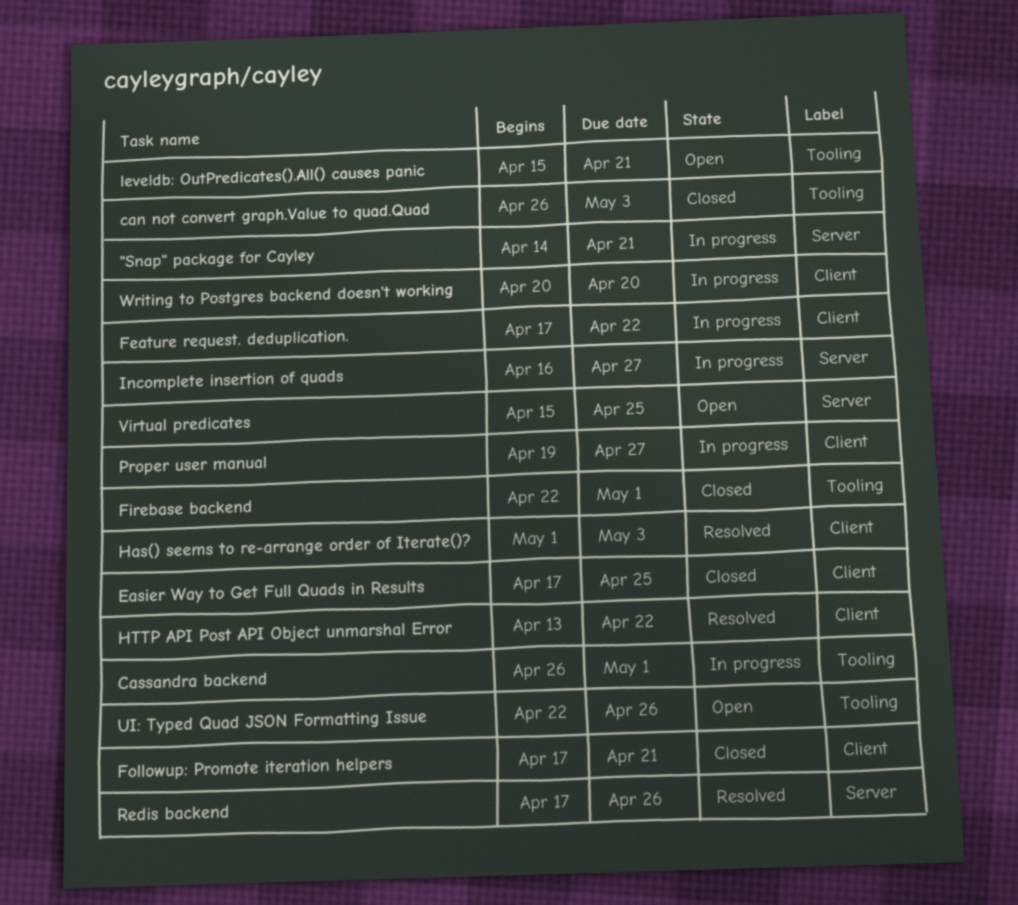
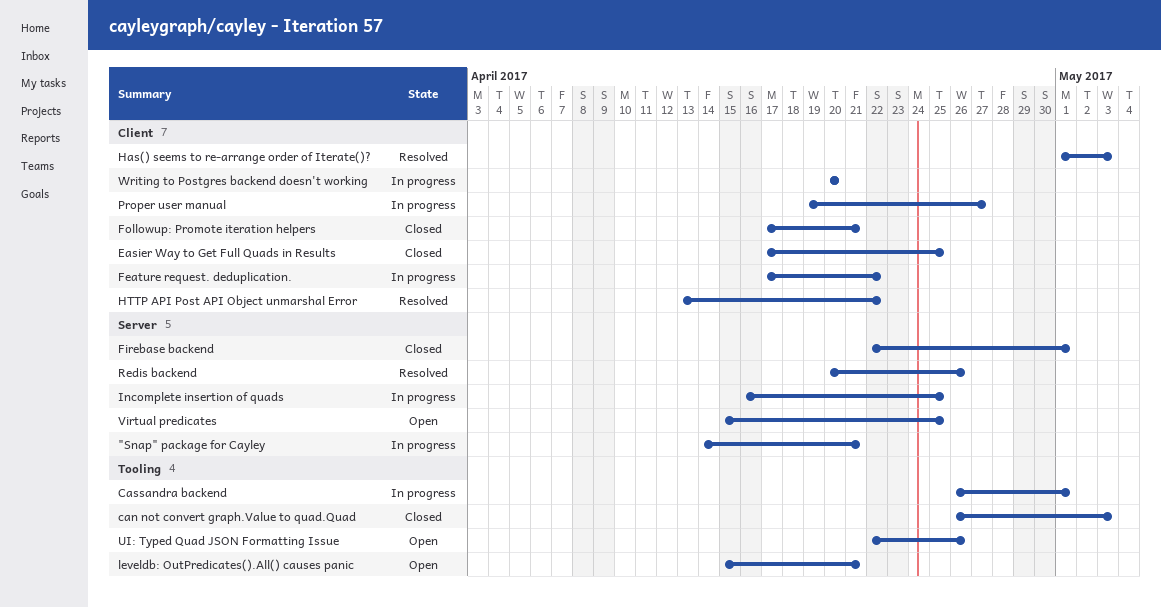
Firebase backend, label: Tooling -> Server
Incomplete insertion of quads, due: Apr 27 -> Apr 25
Redis backend, start: Apr 17 -> Apr 20

